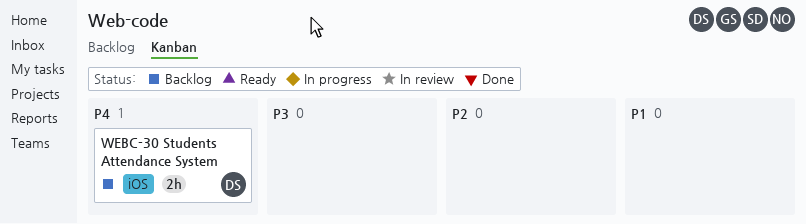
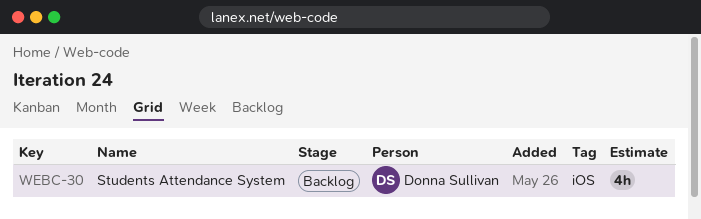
WEBC-30, estimate: 2h -> 4h

